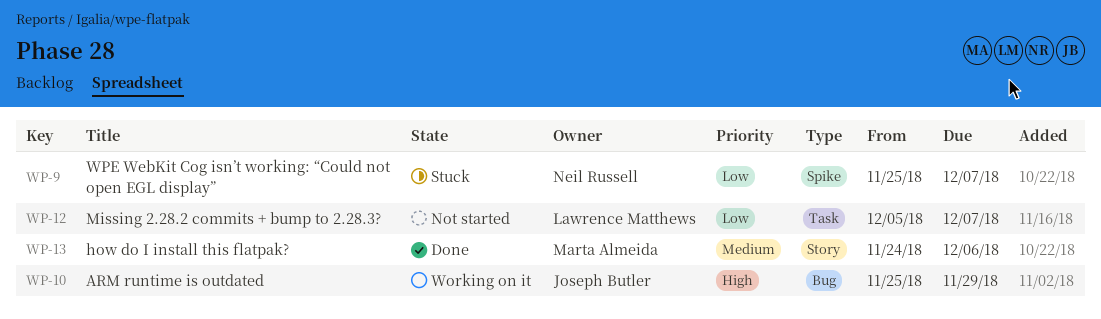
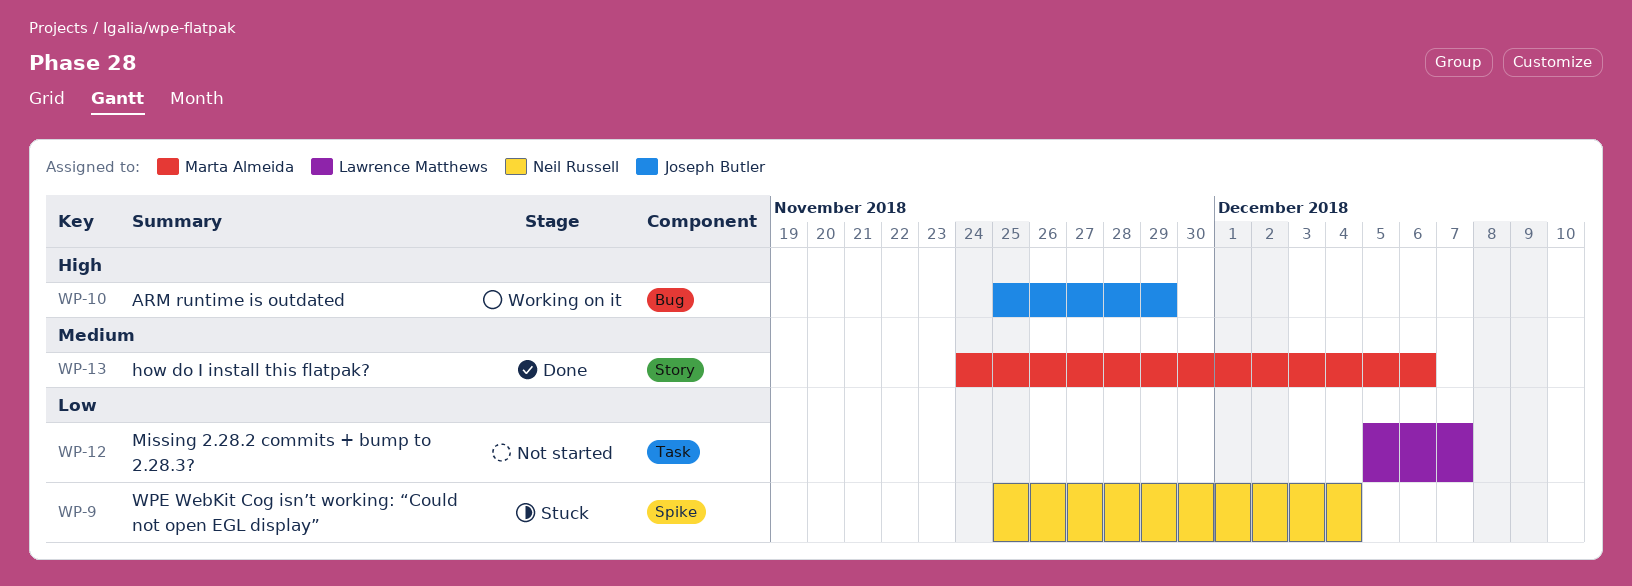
WP-9, due: Dec 7 -> Dec 4

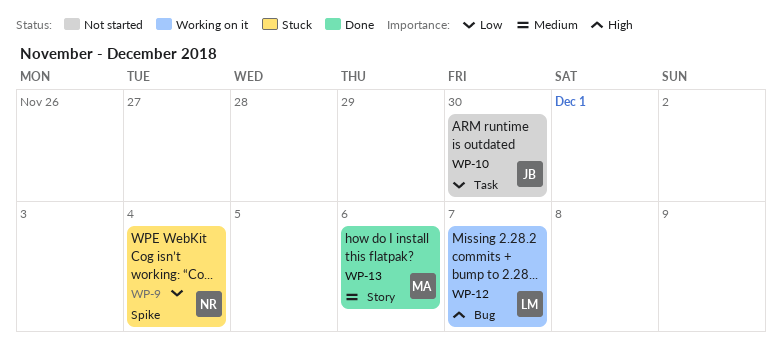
WP-10, status: Working on it -> Not started
WP-10, priority: High -> Low
WP-10, label: Bug -> Task
WP-10, due: Nov 29 -> Nov 30
WP-12, status: Not started -> Working on it
WP-12, priority: Low -> High
WP-12, label: Task -> Bug

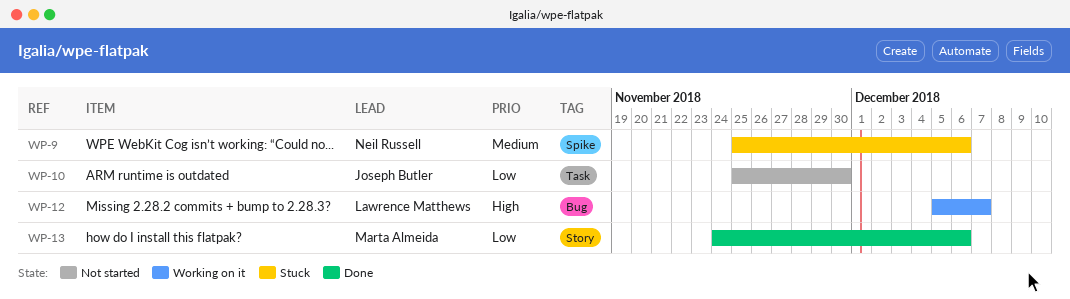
WP-9, priority: Low -> Medium
WP-9, due: Dec 4 -> Dec 6
WP-13, priority: Medium -> Low

